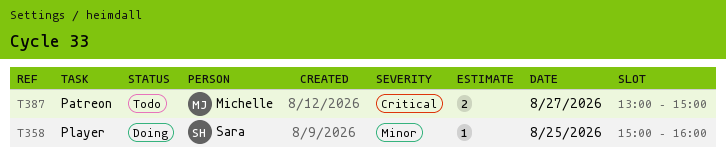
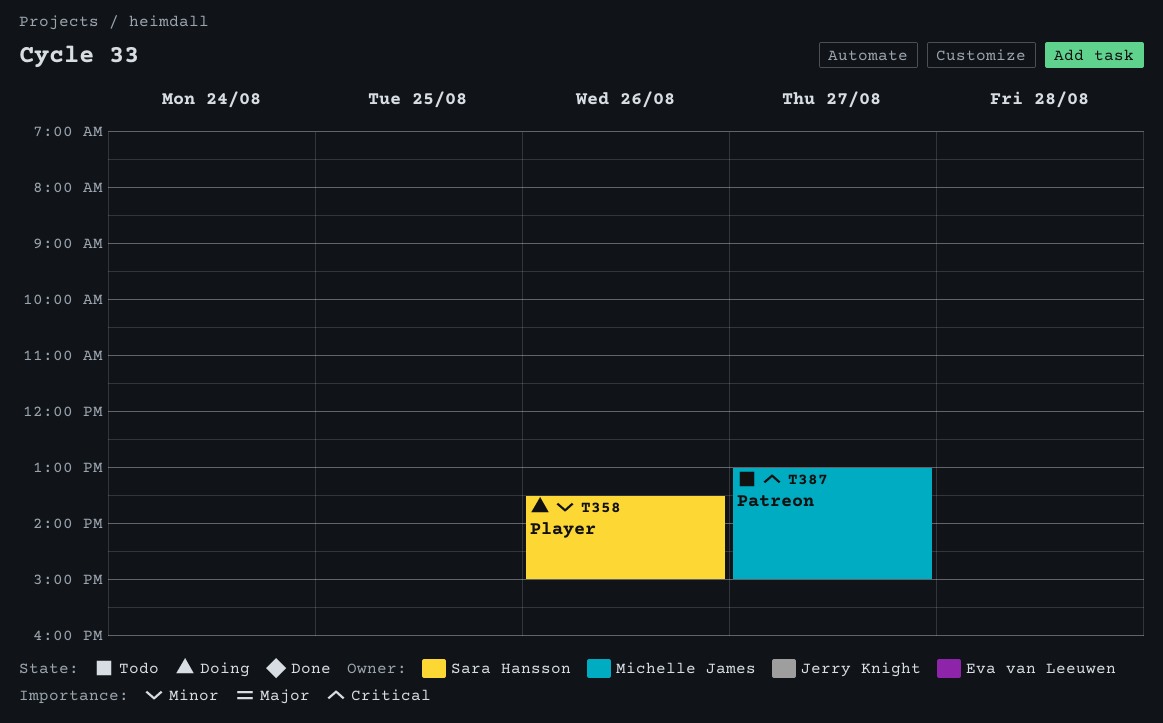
T358, day: Aug 25 -> Aug 26
T358, begins: 15:00 -> 13:30
T358, ends: 16:00 -> 15:00

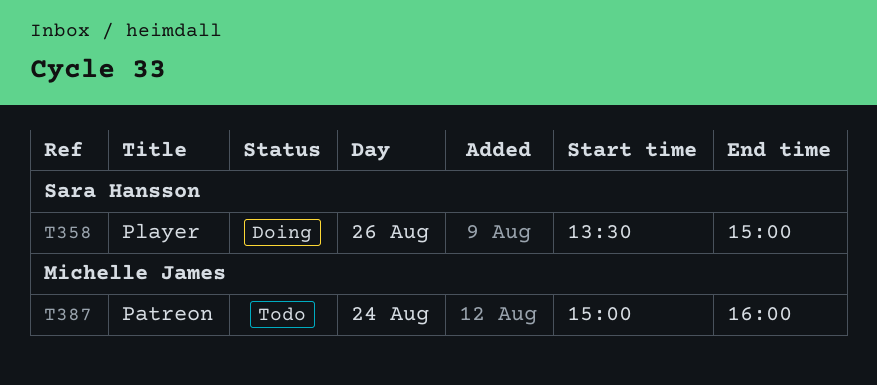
T387, day: Aug 27 -> Aug 24
T387, begins: 13:00 -> 15:00
T387, ends: 15:00 -> 16:00

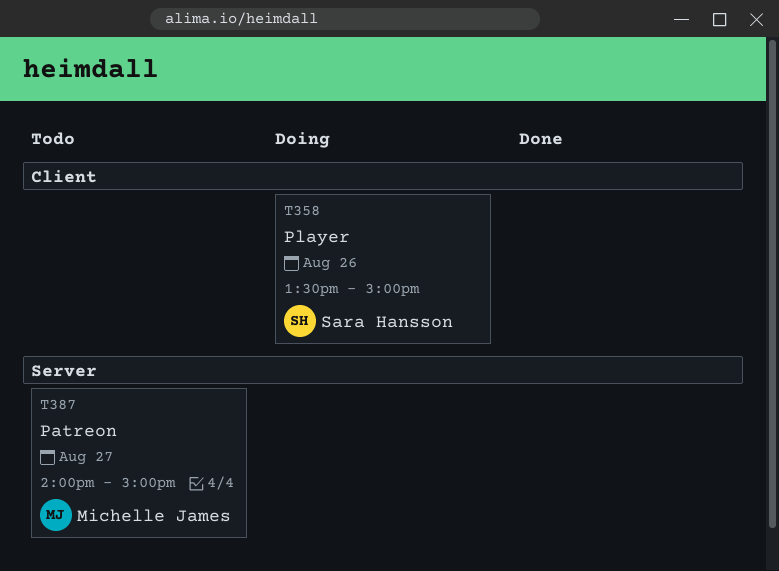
T387, day: Aug 24 -> Aug 27
T387, begins: 15:00 -> 14:00
T387, ends: 16:00 -> 15:00

